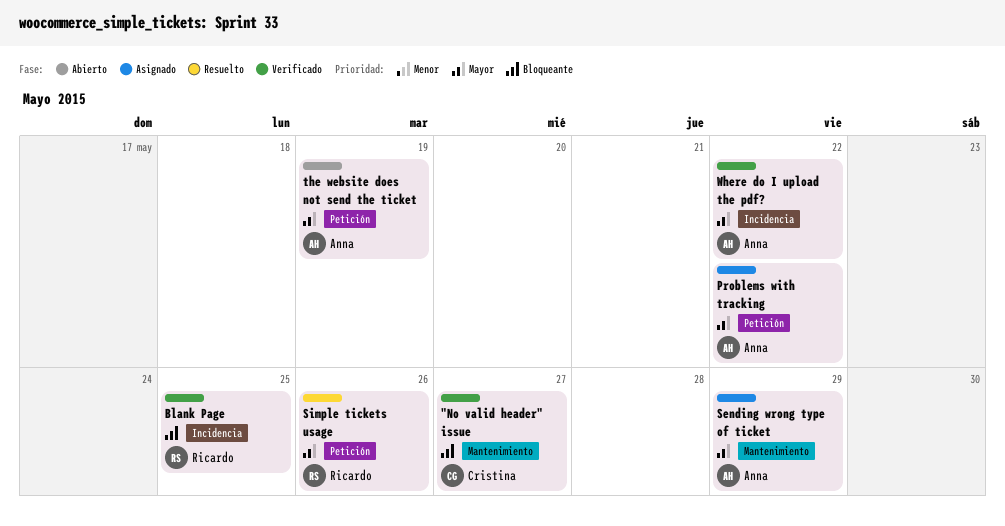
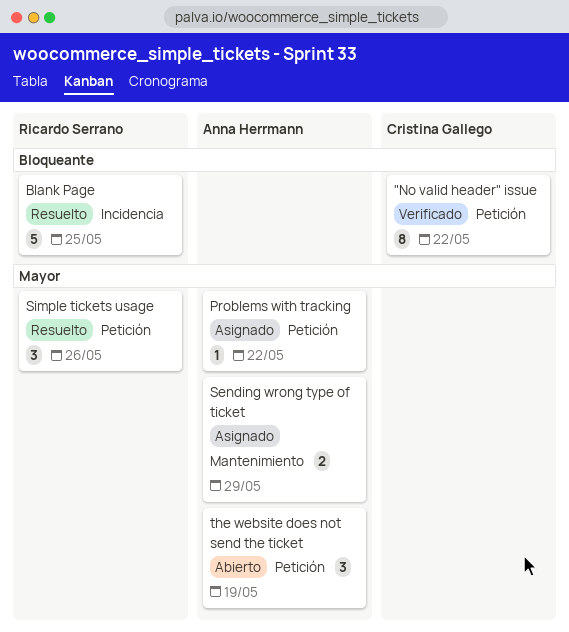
"No valid header" issue, label: Mantenimiento -> Petición
"No valid header" issue, due: May 27 -> May 22
Blank Page, status: Verificado -> Resuelto
Where do I upload the pdf?: present -> none

